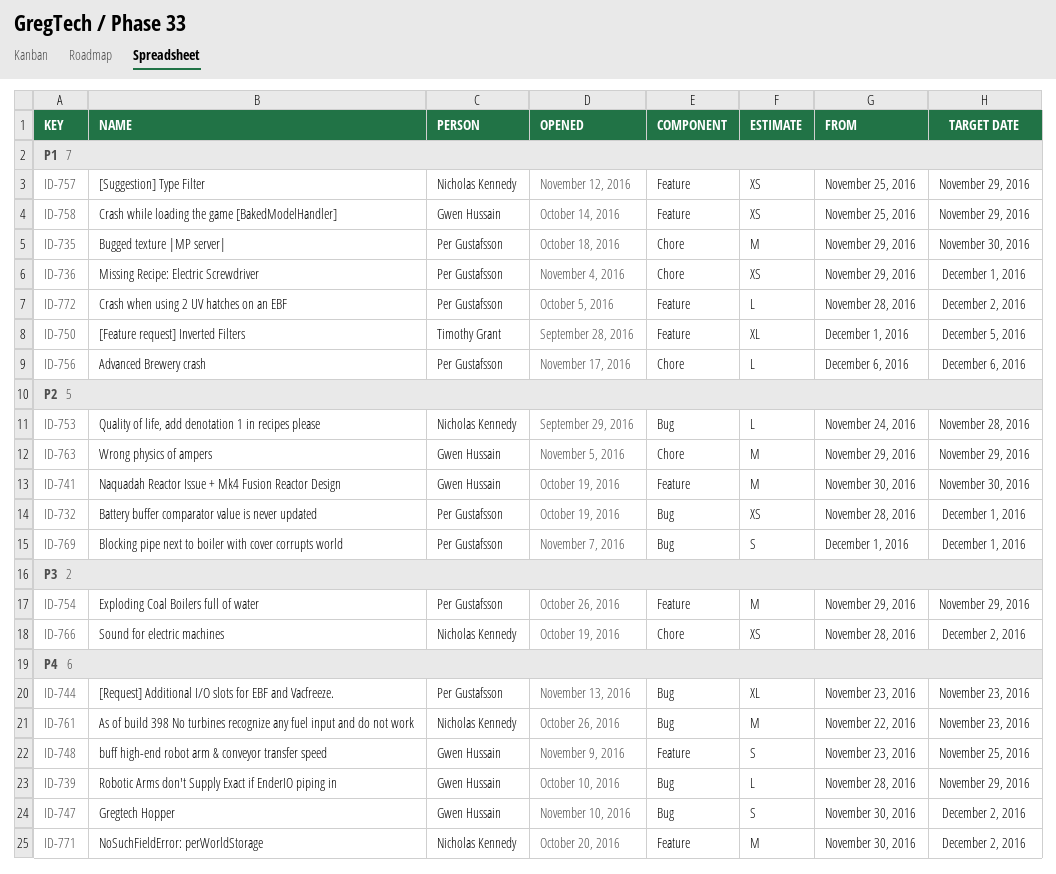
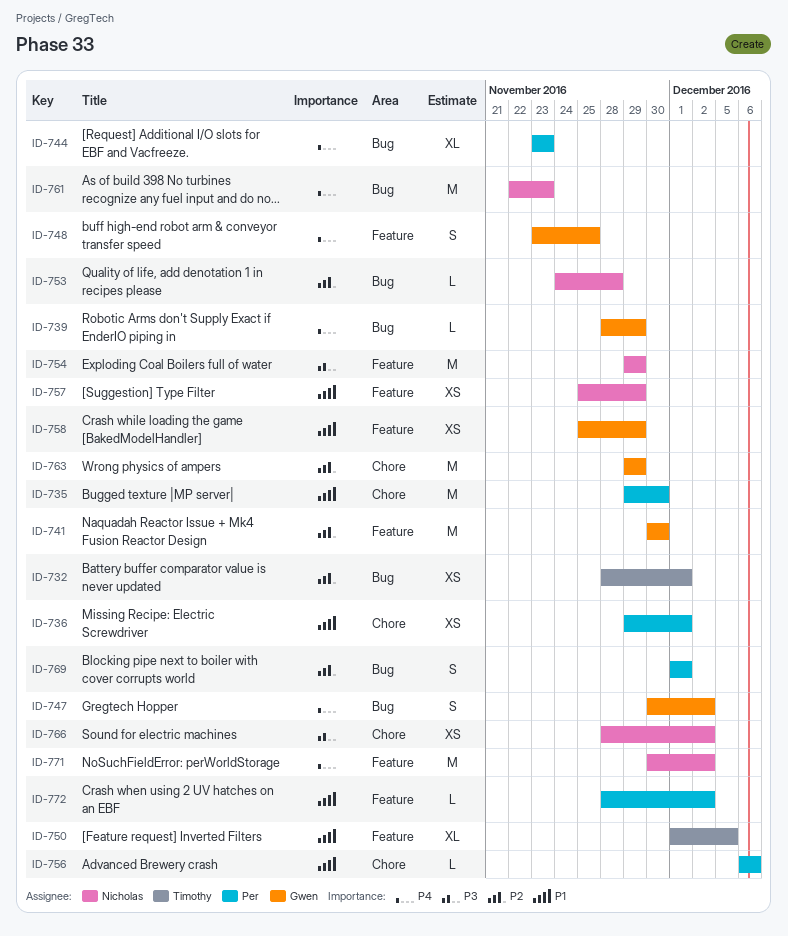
ID-732, owner: Per Gustafsson -> Timothy Grant
ID-754, owner: Per Gustafsson -> Nicholas Kennedy

